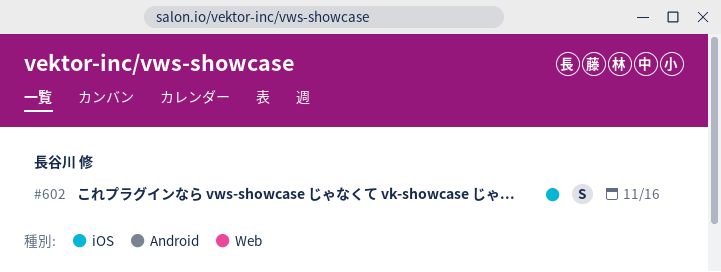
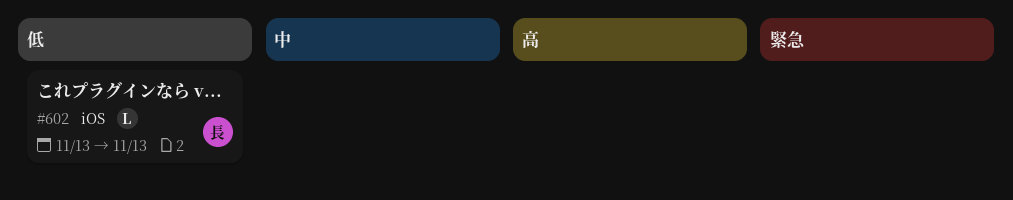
#602, estimate: S -> L
#602, due: Nov 16 -> Nov 13

